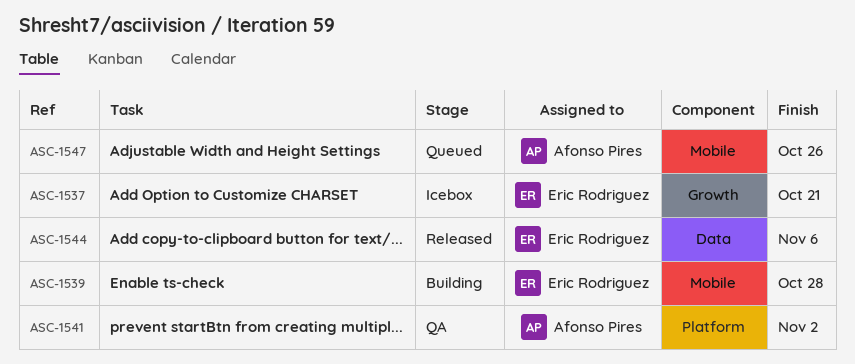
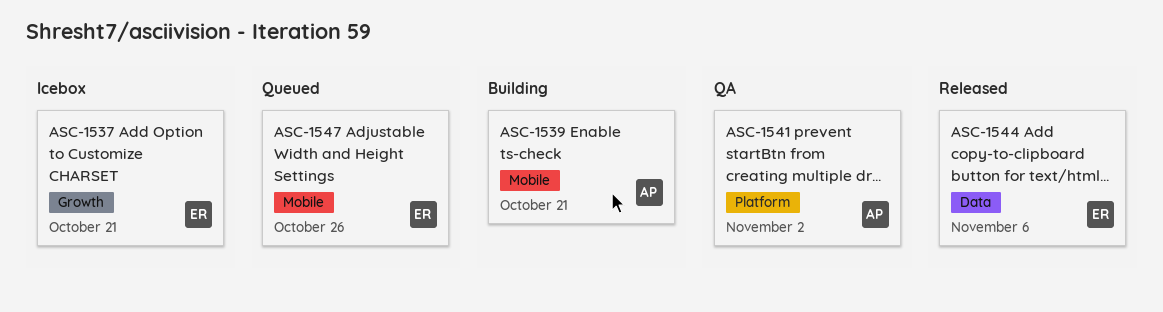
ASC-1539, owner: Eric Rodriguez -> Afonso Pires
ASC-1539, due: Oct 28 -> Oct 21
ASC-1547, owner: Afonso Pires -> Eric Rodriguez

